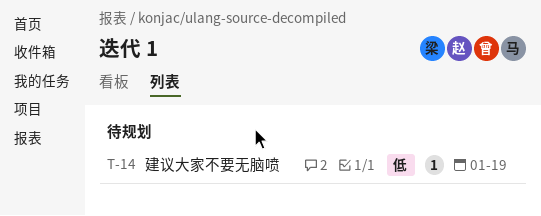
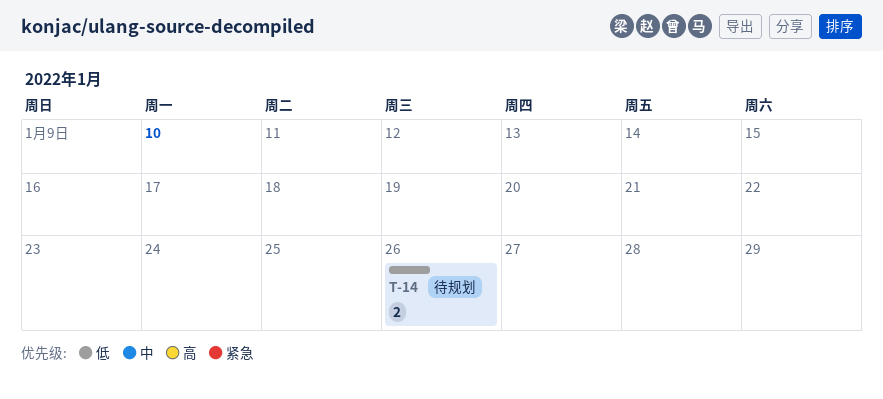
T-14, estimate: 1 -> 2
T-14, due: Jan 19 -> Jan 26

